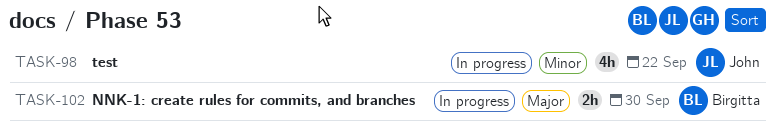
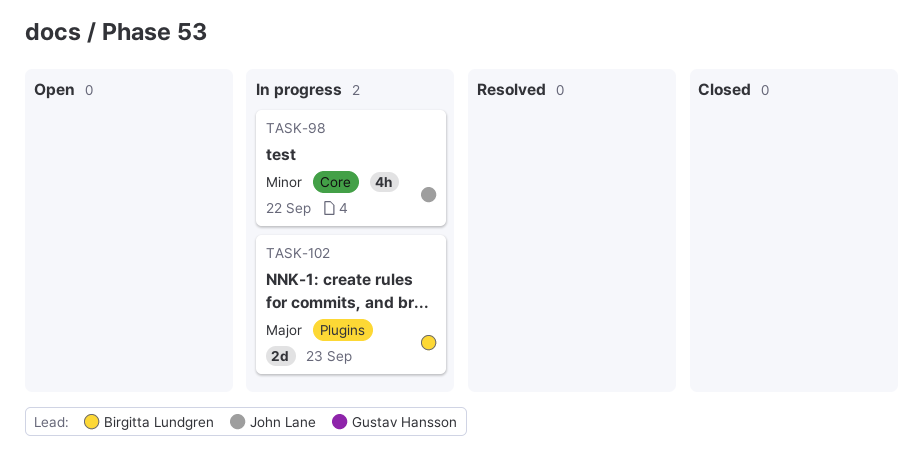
TASK-102, estimate: 2h -> 2d
TASK-102, due: Sep 30 -> Sep 23

